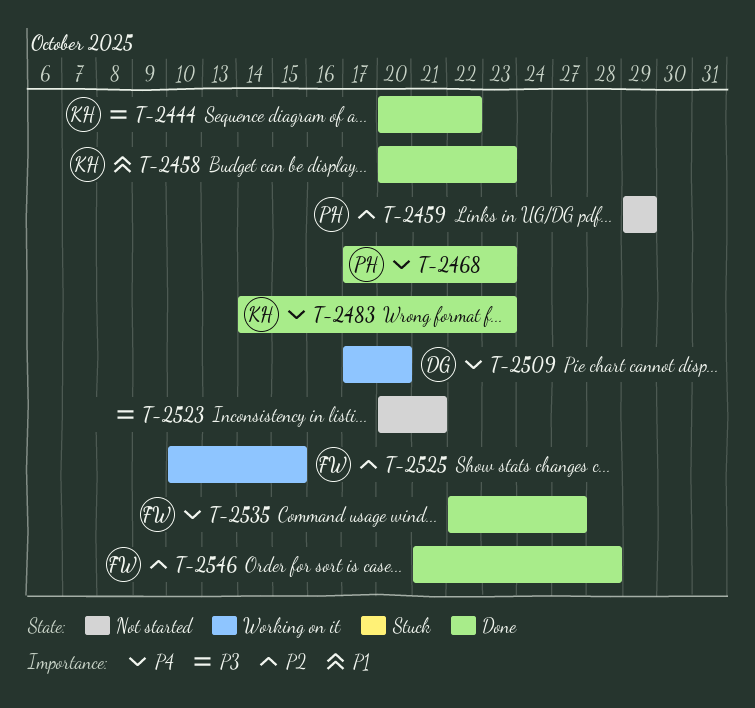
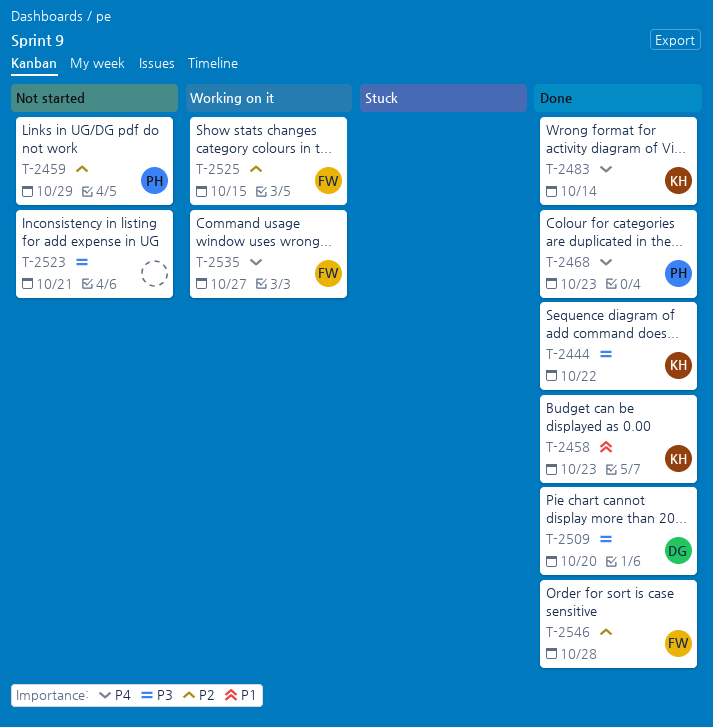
T-2483, due: Oct 23 -> Oct 14
T-2509, status: Working on it -> Done
T-2509, priority: P4 -> P3
T-2535, status: Done -> Working on it

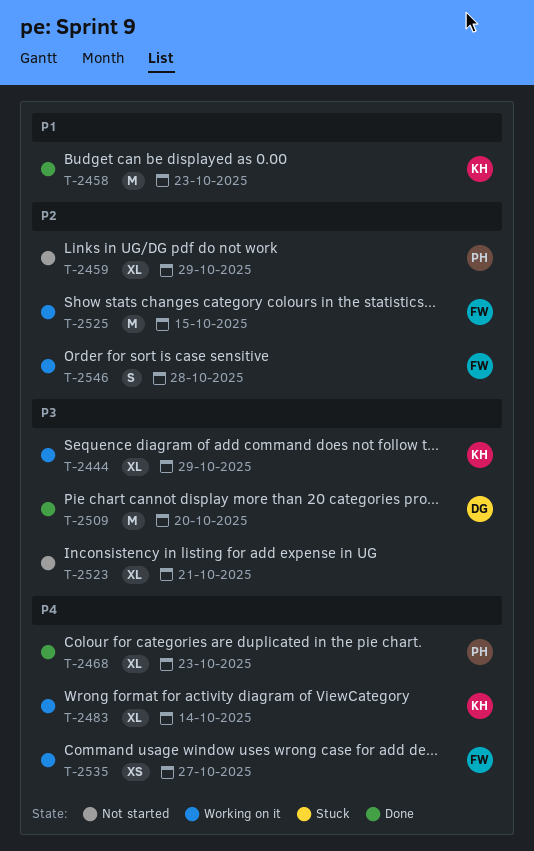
T-2444, status: Done -> Working on it
T-2444, due: Oct 22 -> Oct 29
T-2483, status: Done -> Working on it
T-2546, status: Done -> Working on it

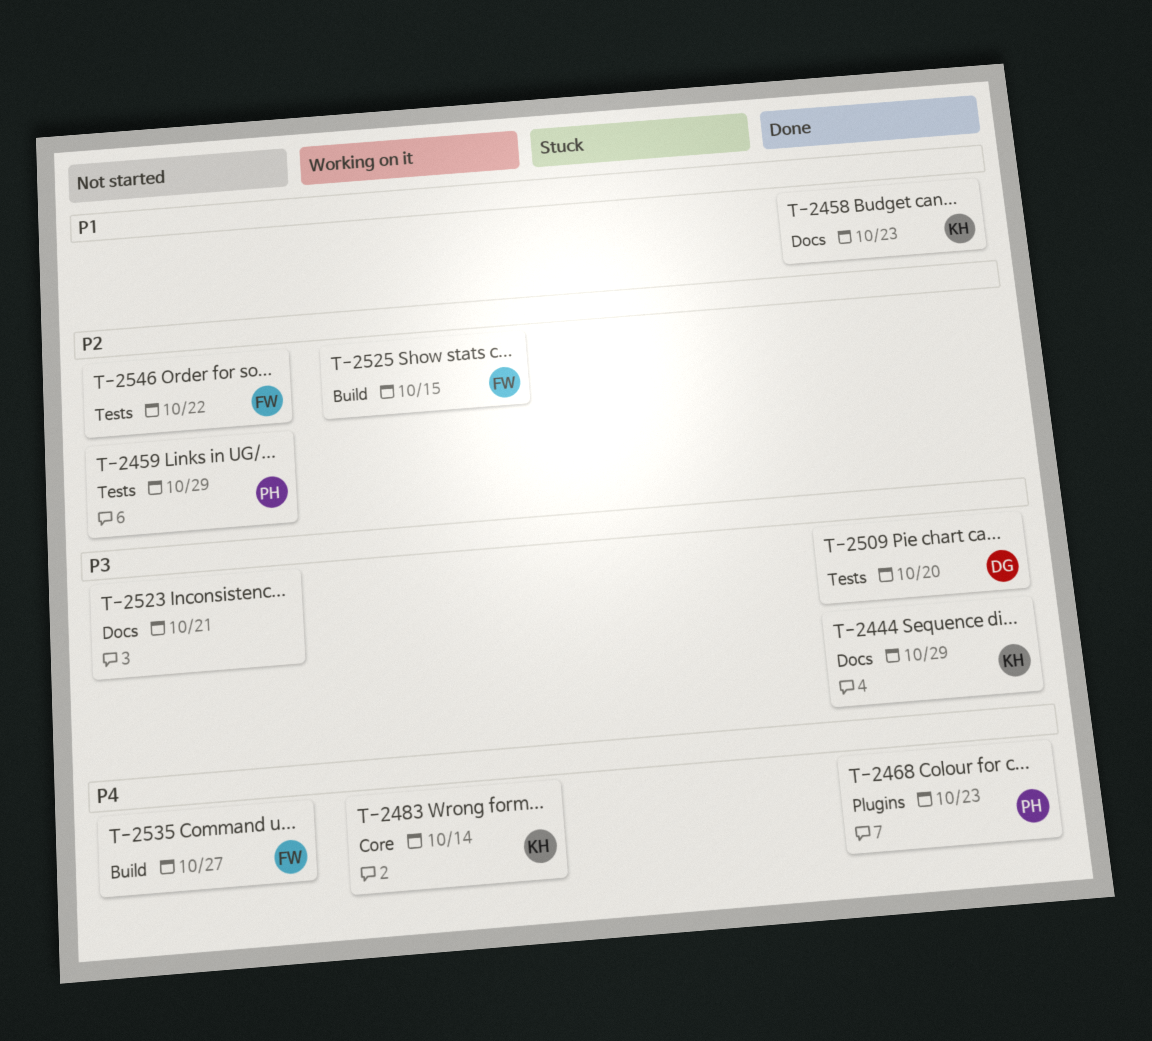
T-2444, status: Working on it -> Done
T-2535, status: Working on it -> Not started
T-2546, status: Working on it -> Not started
T-2546, due: Oct 28 -> Oct 22

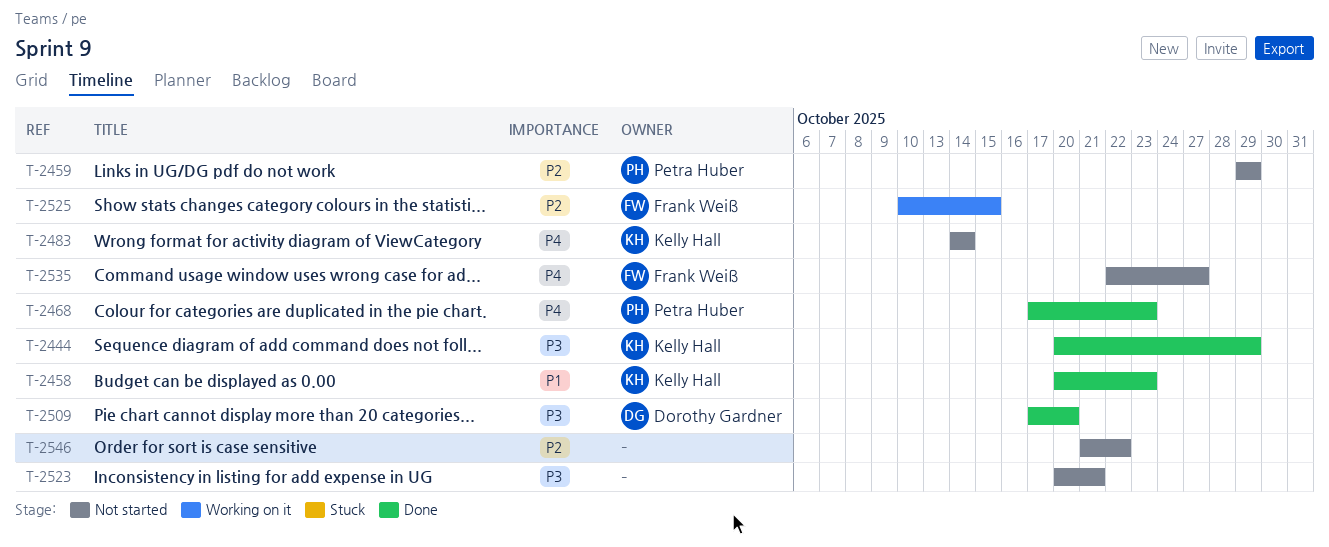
T-2483, status: Working on it -> Not started
T-2546, owner: Frank Weiß -> none

